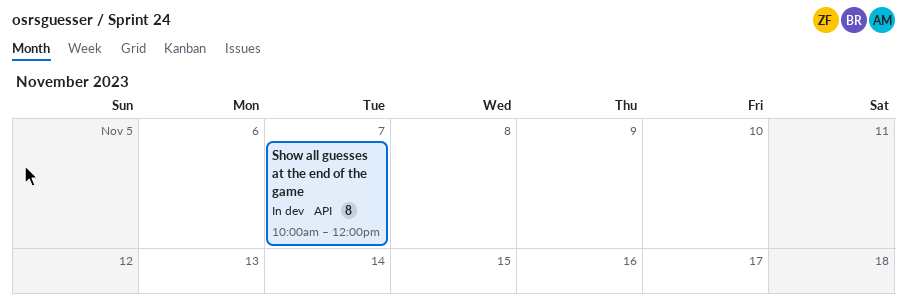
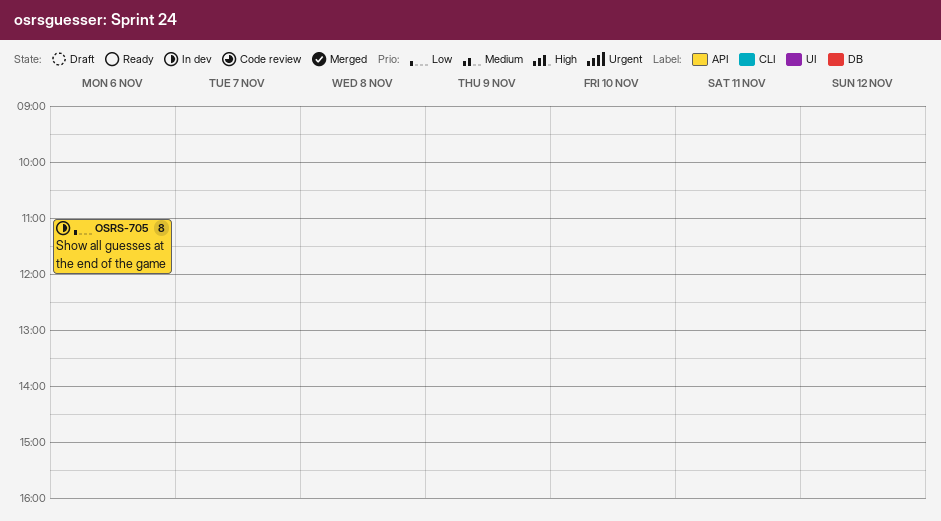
Show all guesses at the end of the game, day: Nov 7 -> Nov 6
Show all guesses at the end of the game, begins: 10:00 -> 11:00

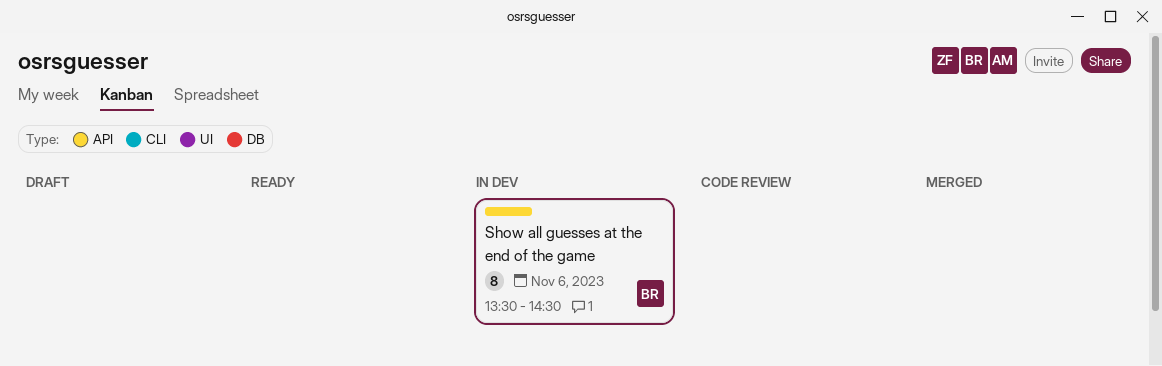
Show all guesses at the end of the game, begins: 11:00 -> 13:30
Show all guesses at the end of the game, ends: 12:00 -> 14:30

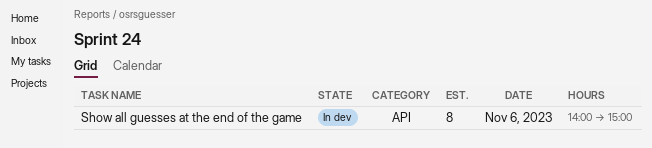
Show all guesses at the end of the game, begins: 13:30 -> 14:00
Show all guesses at the end of the game, ends: 14:30 -> 15:00

